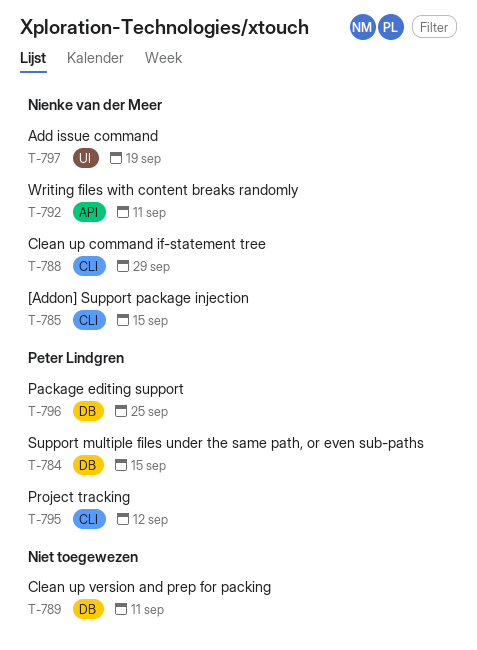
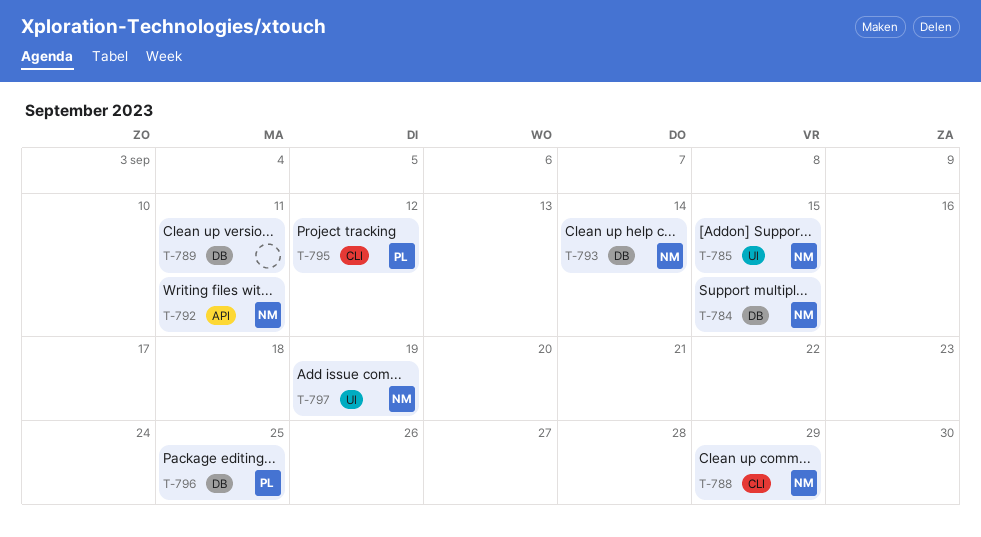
T-784, owner: Peter Lindgren -> Nienke van der Meer
T-785, label: CLI -> UI
T-793: none -> present

